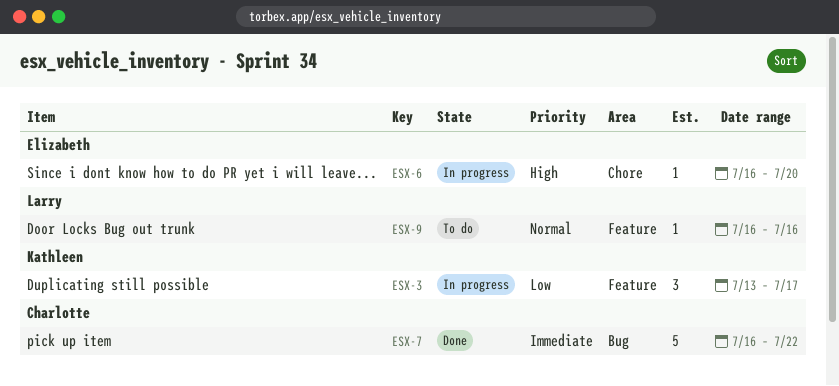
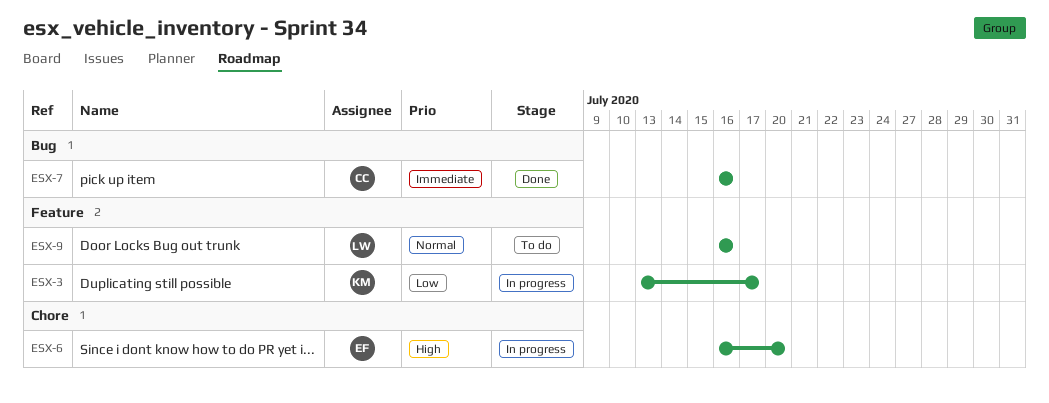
ESX-7, due: Jul 22 -> Jul 16

